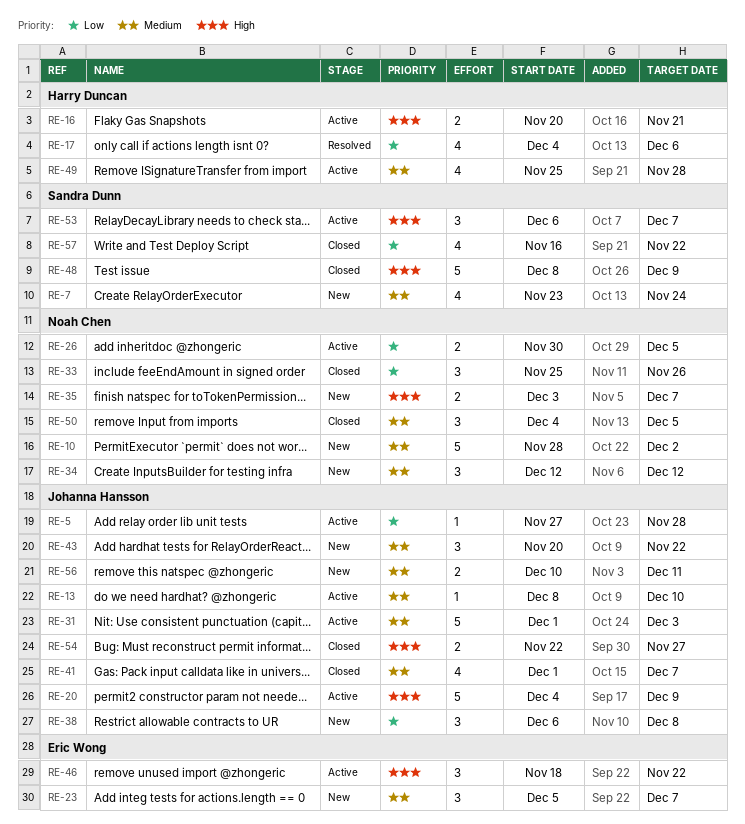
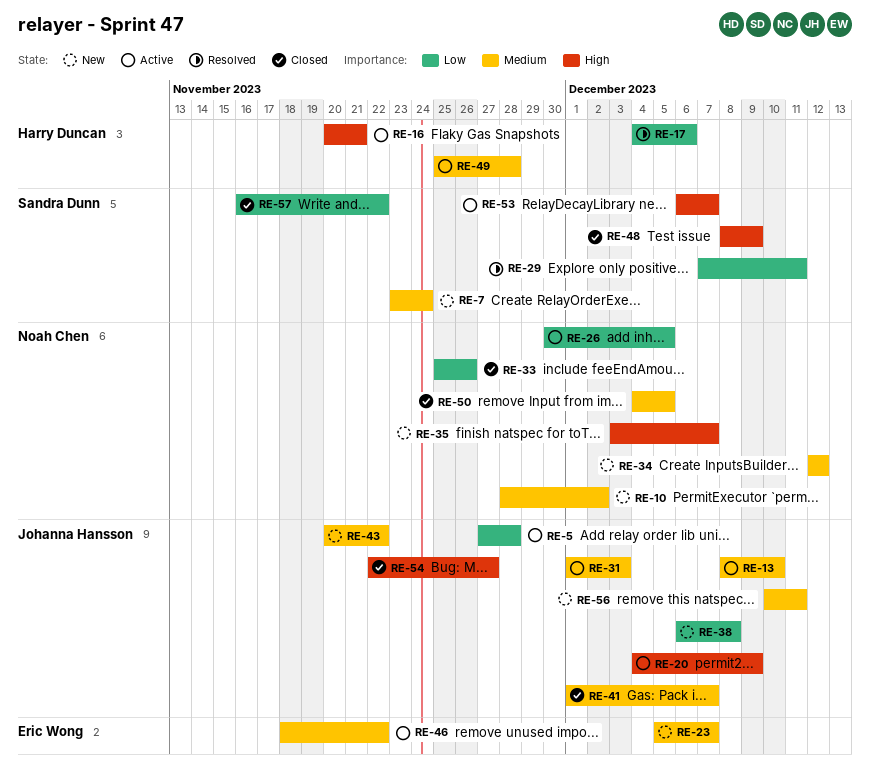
RE-29: none -> present
RE-46, priority: High -> Medium

